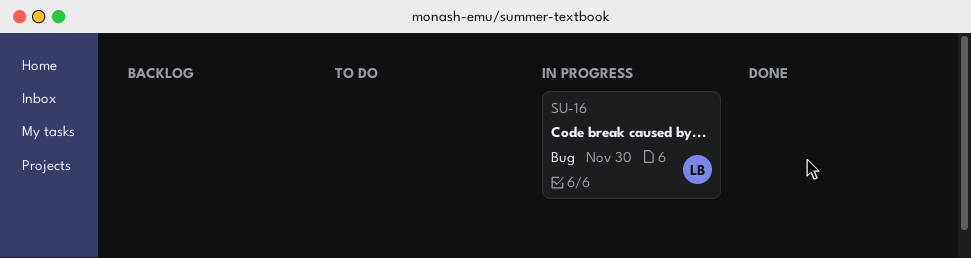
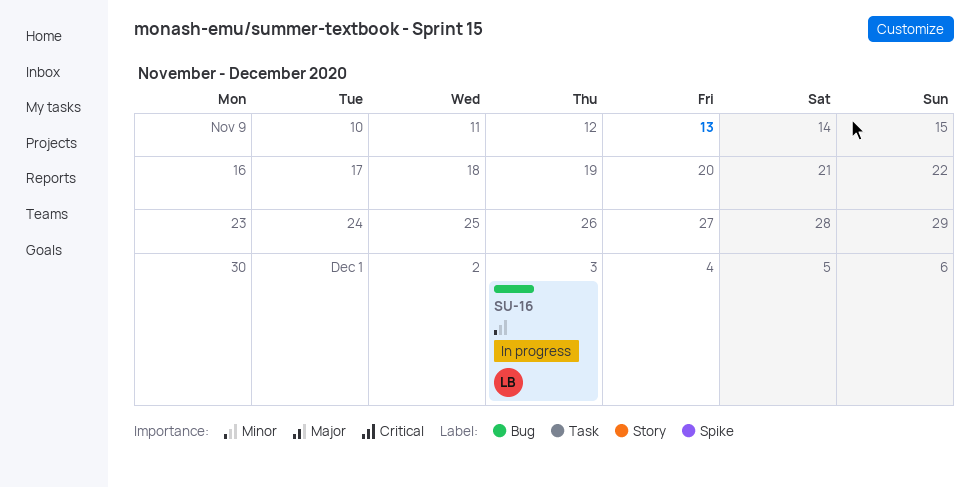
SU-16, due: Nov 30 -> Dec 3

